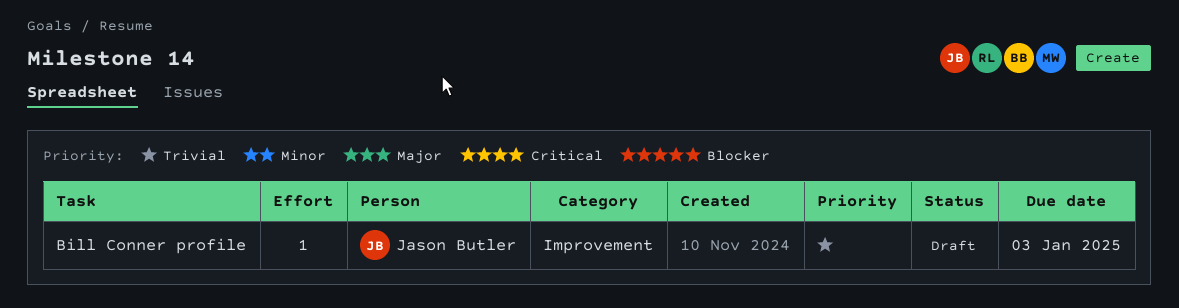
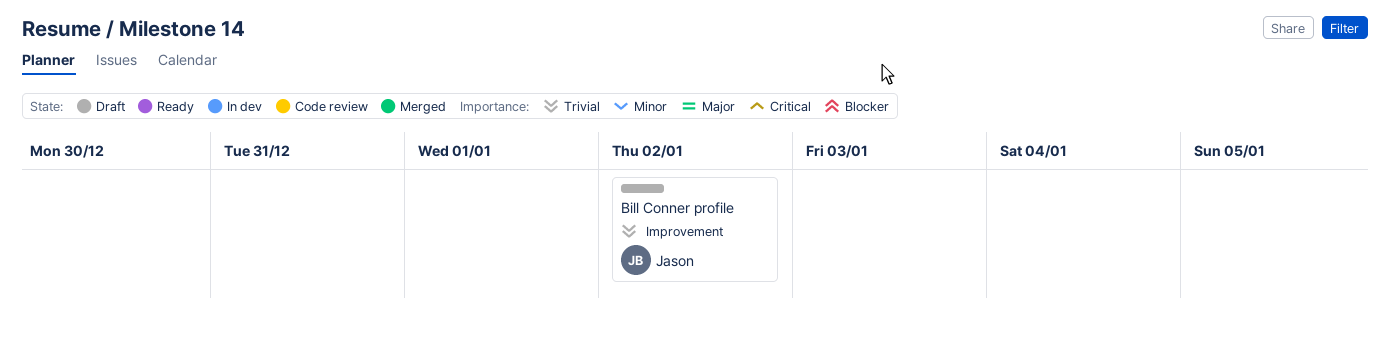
Bill Conner profile, due: Jan 3 -> Jan 2

